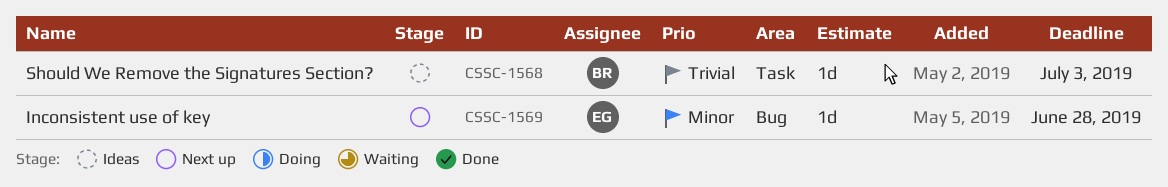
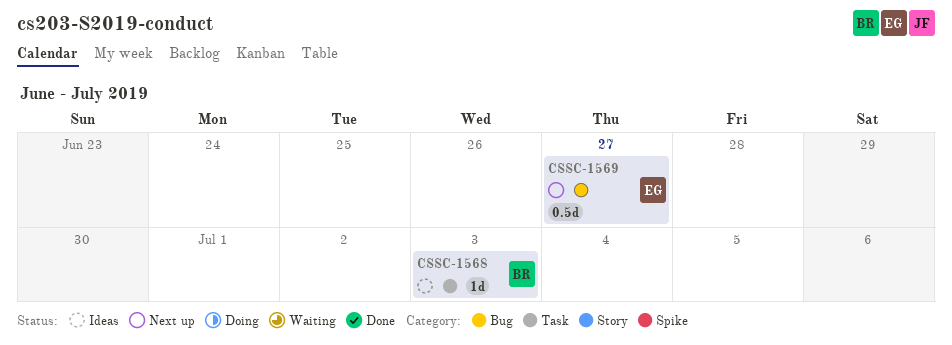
CSSC-1569, estimate: 1d -> 0.5d
CSSC-1569, due: Jun 28 -> Jun 27

